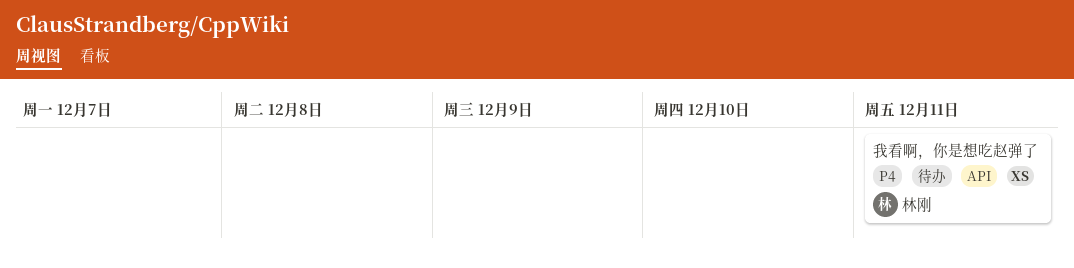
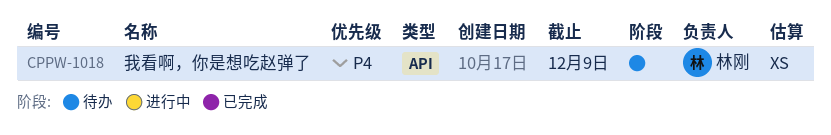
我看啊，你是想吃赵弹了, due: Dec 11 -> Dec 9

